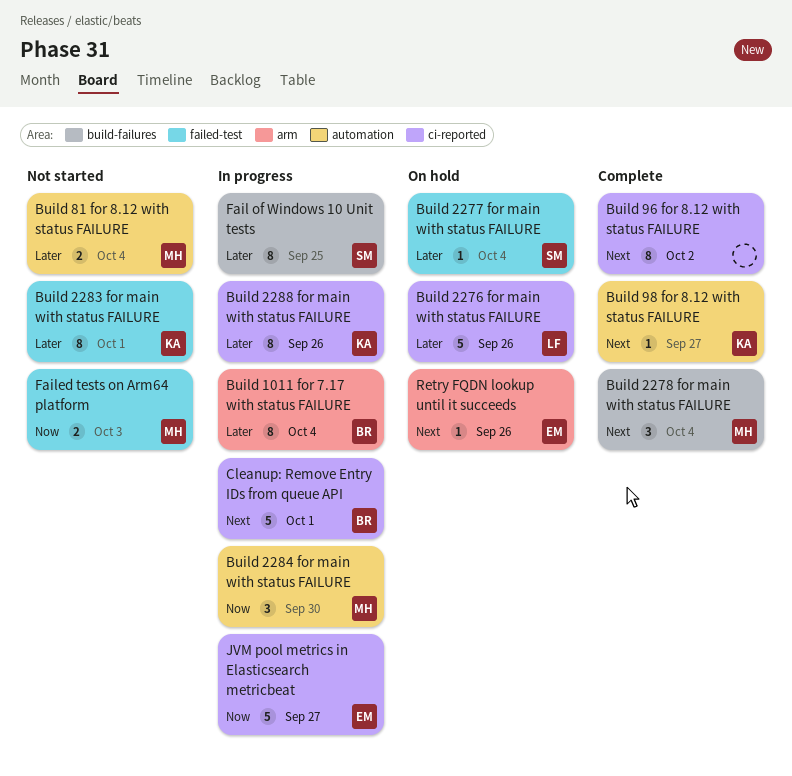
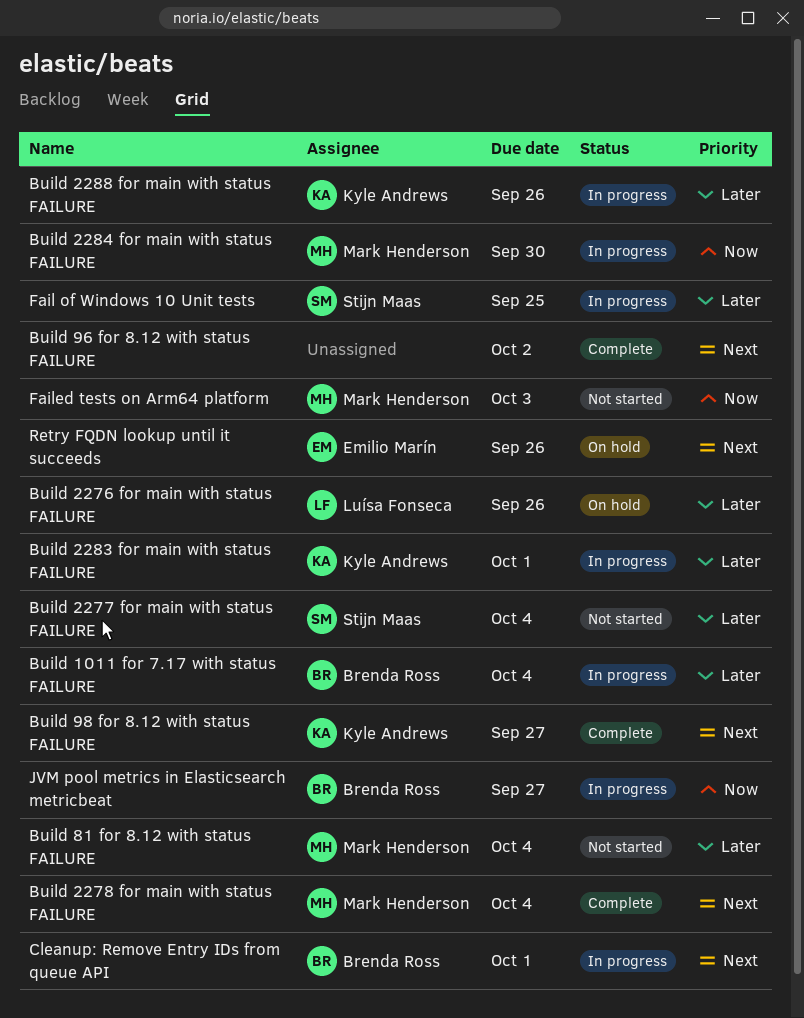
Build 2277 for main with status FAILURE, status: On hold -> Not started
Build 2283 for main with status FAILURE, status: Not started -> In progress
JVM pool metrics in Elasticsearch metricbeat, owner: Emilio Marín -> Brenda Ross

